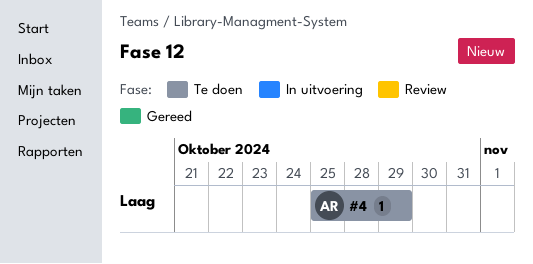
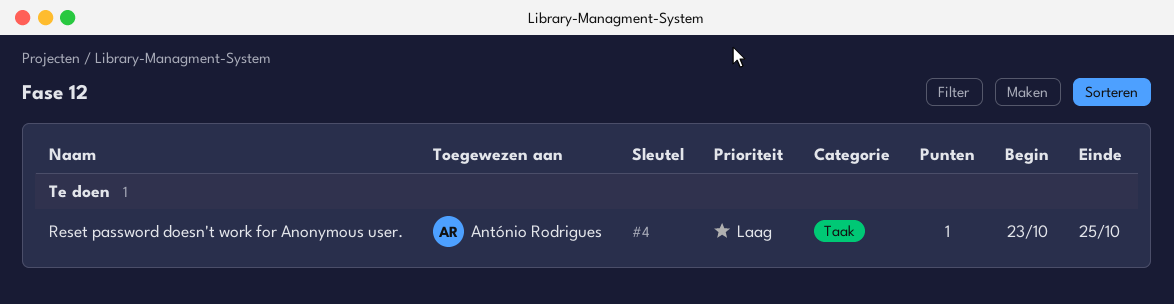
#4, start: Oct 25 -> Oct 23
#4, due: Oct 29 -> Oct 25

